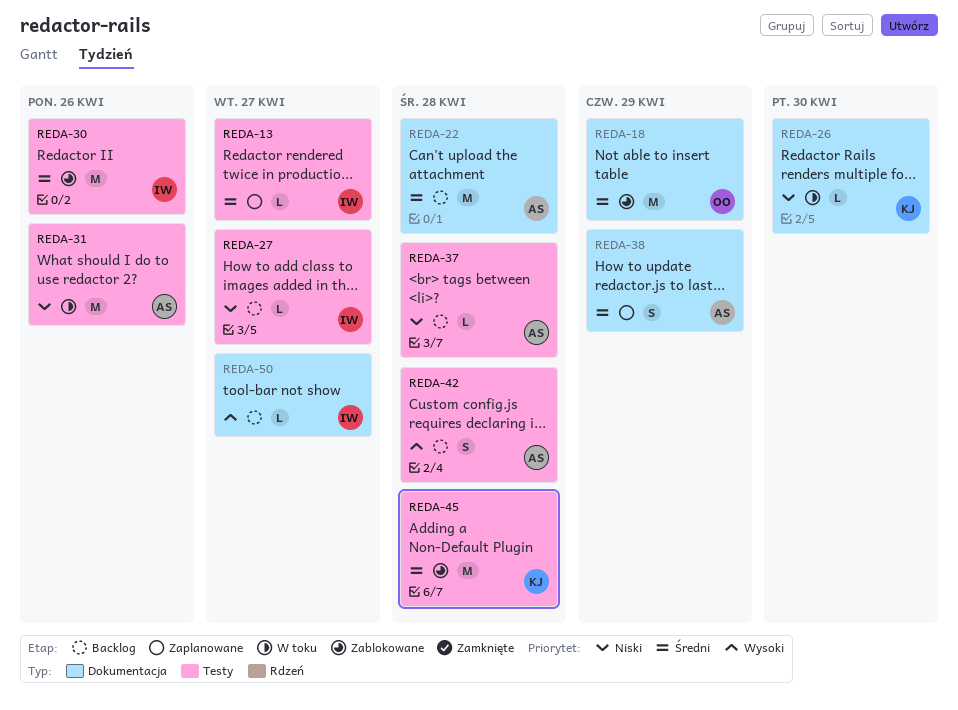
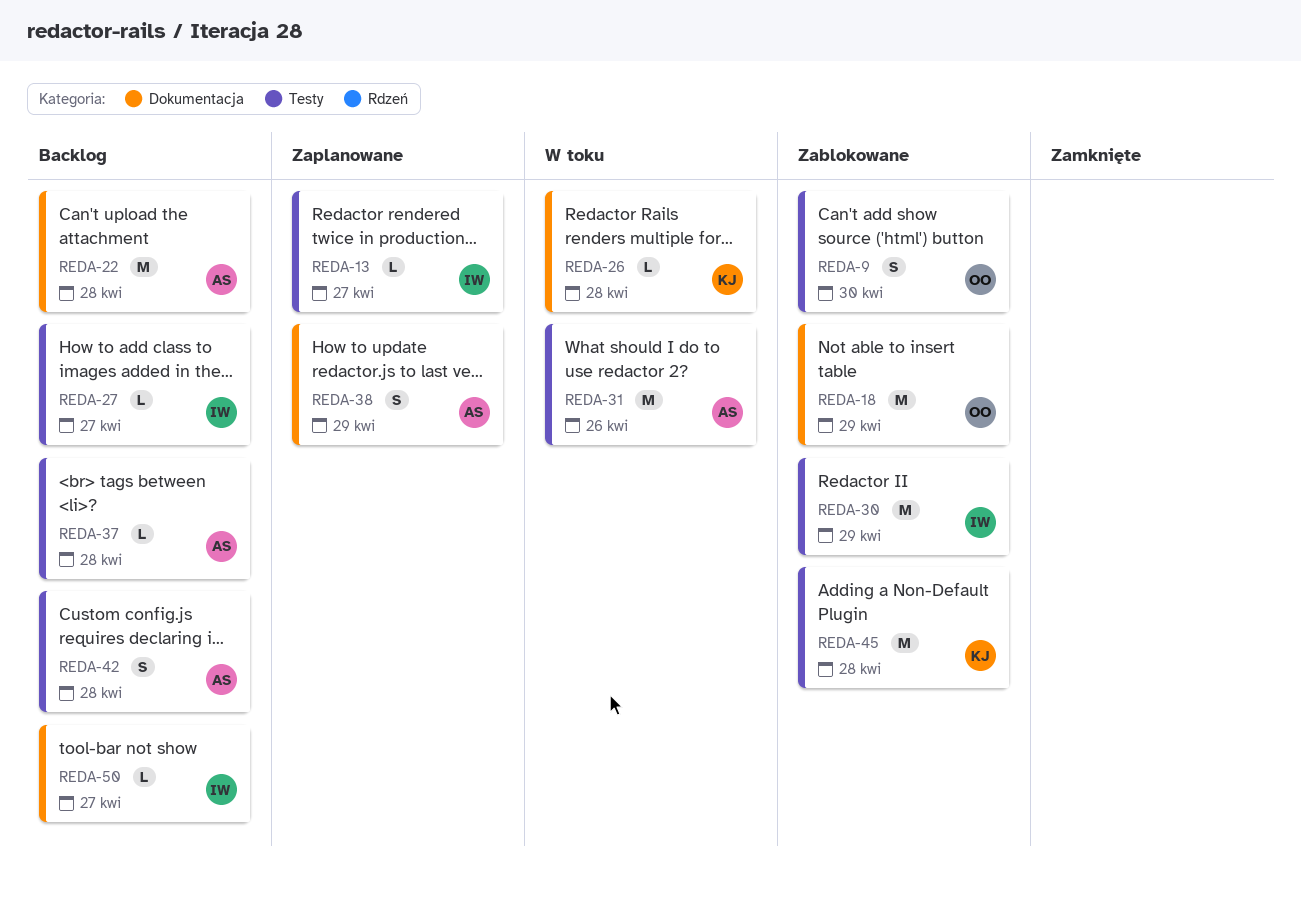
REDA-9: none -> present
REDA-26, due: Apr 30 -> Apr 28
REDA-30, due: Apr 26 -> Apr 29

